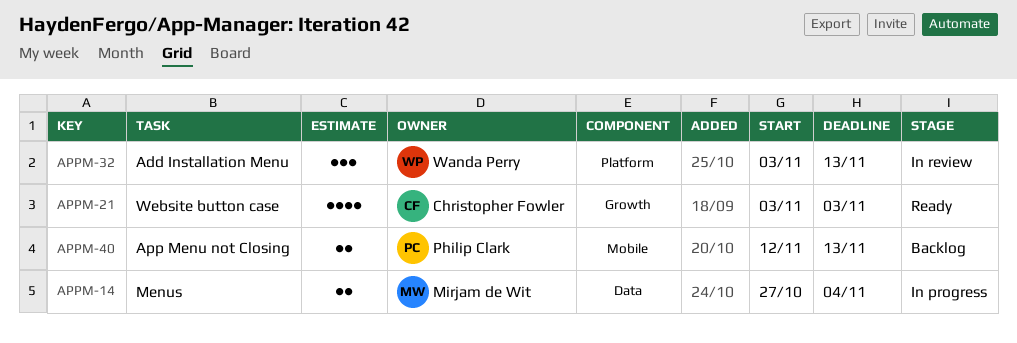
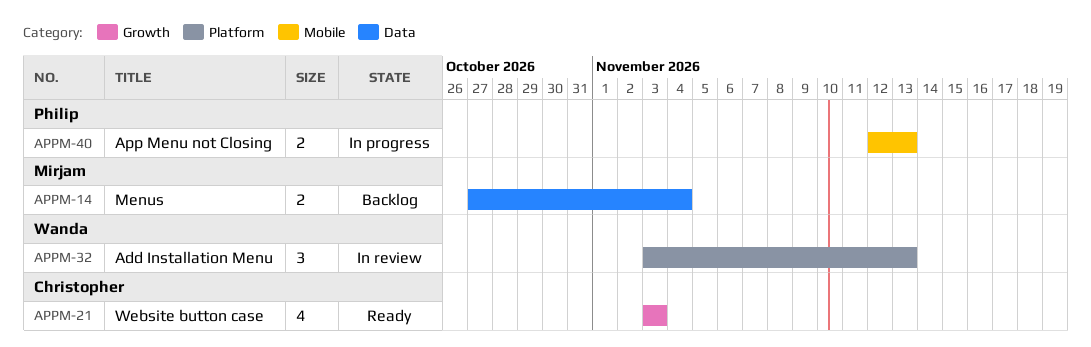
APPM-14, status: In progress -> Backlog
APPM-40, status: Backlog -> In progress

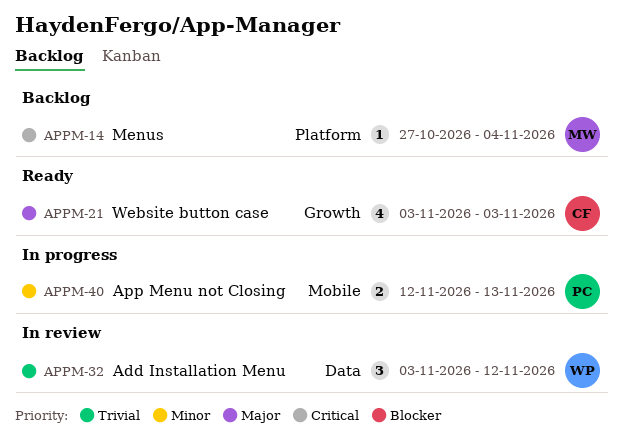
APPM-14, label: Data -> Platform
APPM-14, estimate: 2 -> 1
APPM-32, label: Platform -> Data
APPM-32, due: Nov 13 -> Nov 12

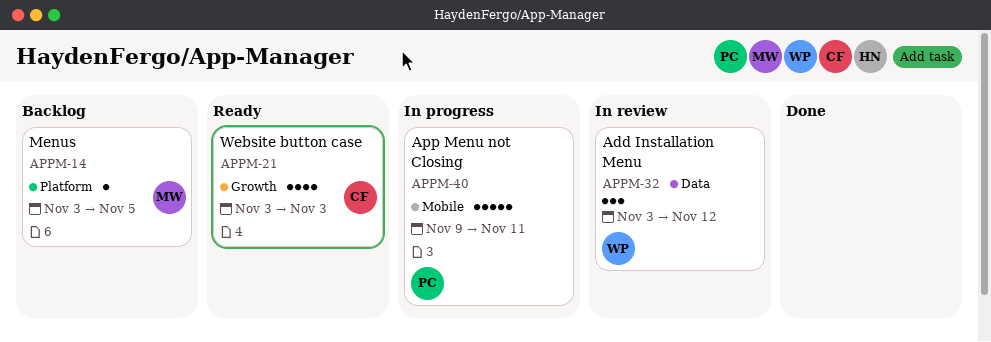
APPM-14, start: Oct 27 -> Nov 3
APPM-14, due: Nov 4 -> Nov 5
APPM-40, estimate: 2 -> 5
APPM-40, start: Nov 12 -> Nov 9
APPM-40, due: Nov 13 -> Nov 11

